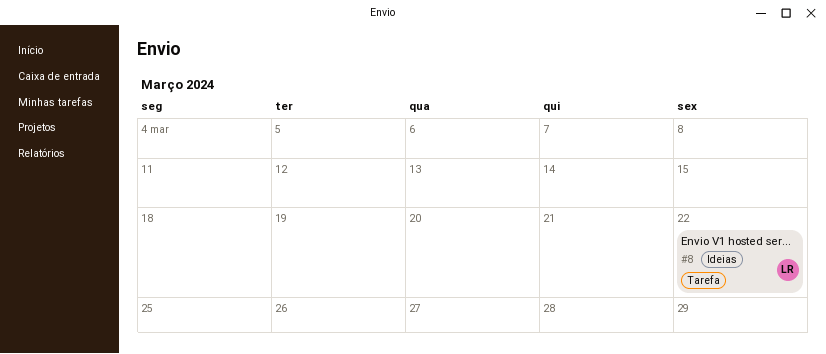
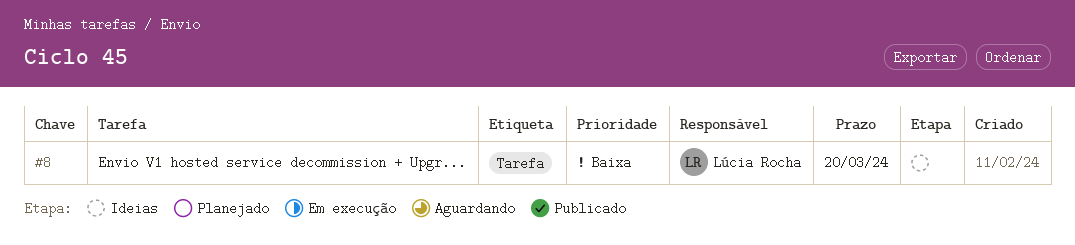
#8, due: Mar 22 -> Mar 20

